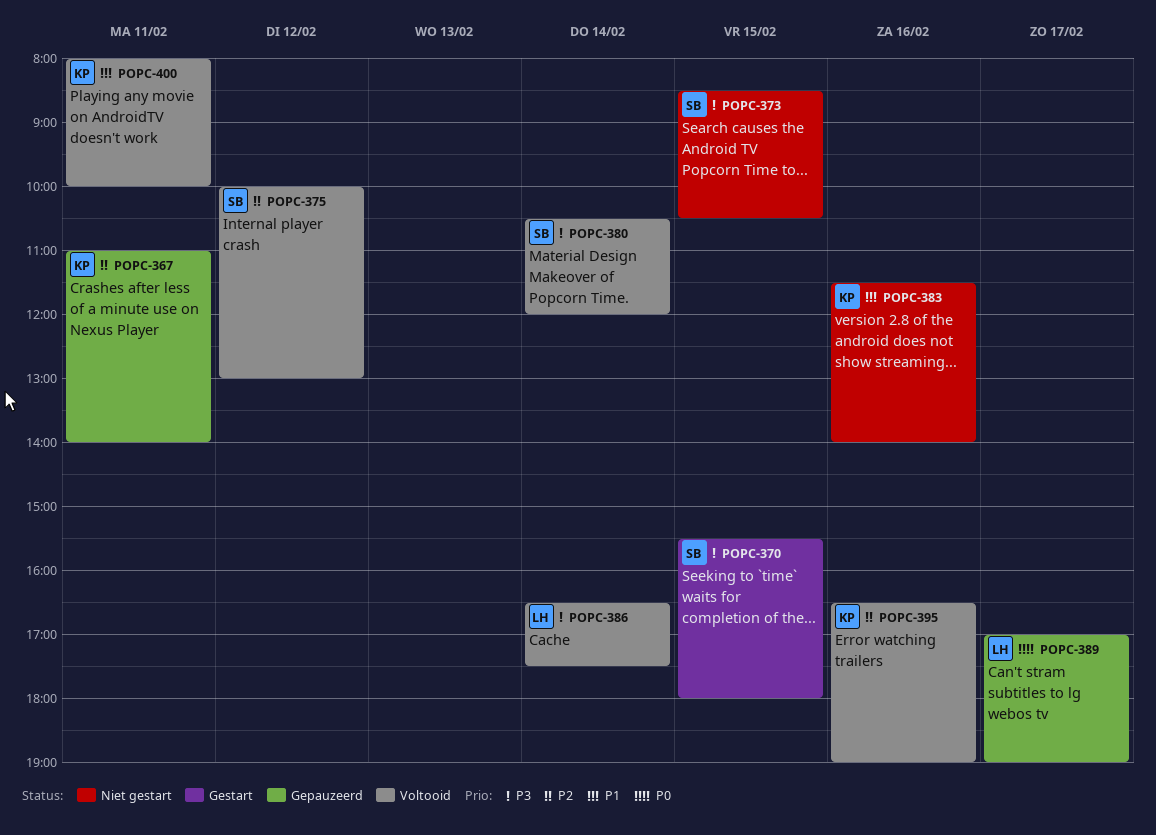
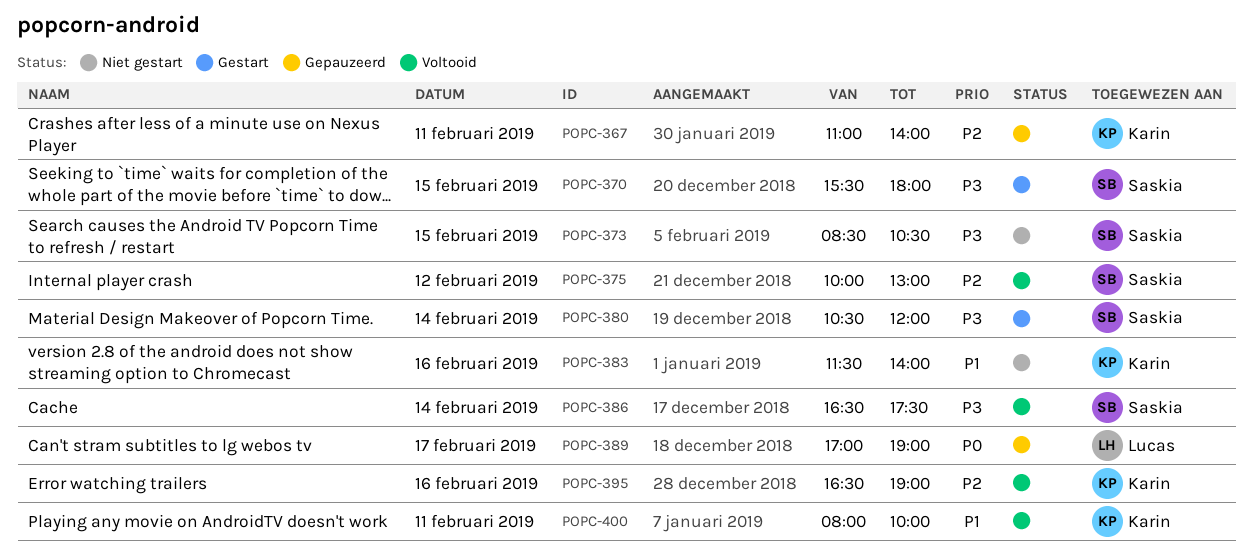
POPC-380, status: Voltooid -> Gestart
POPC-386, owner: Lucas -> Saskia

